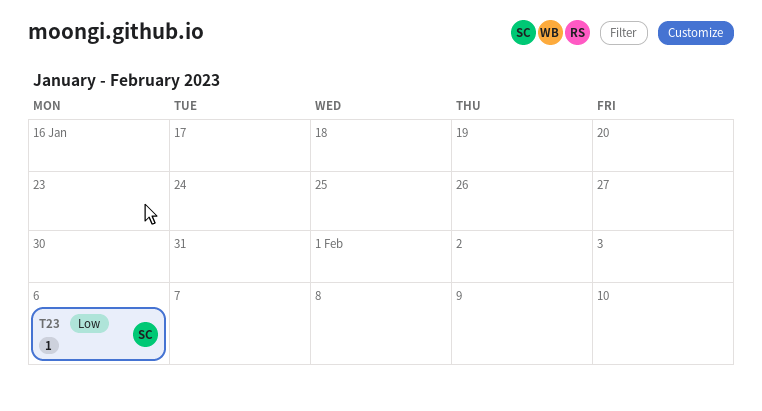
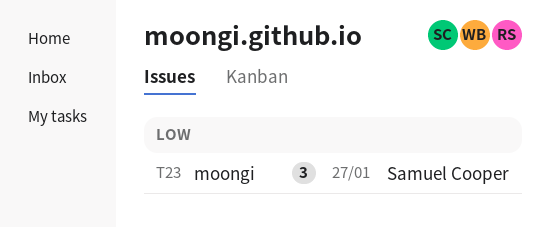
T23, estimate: 1 -> 3
T23, due: Feb 6 -> Jan 27

